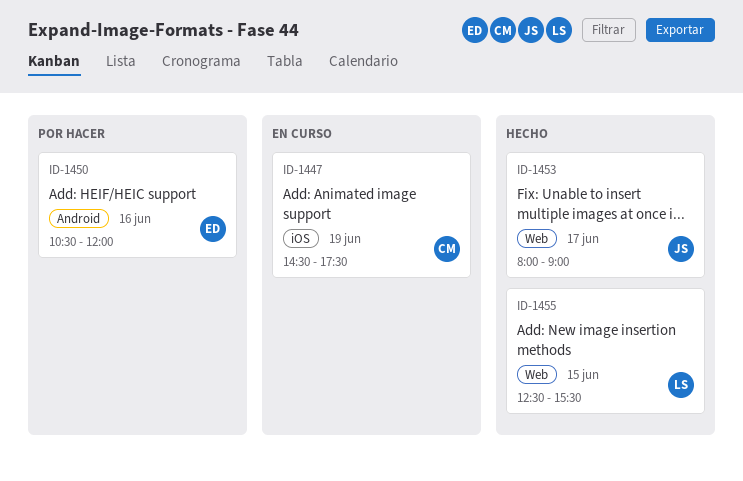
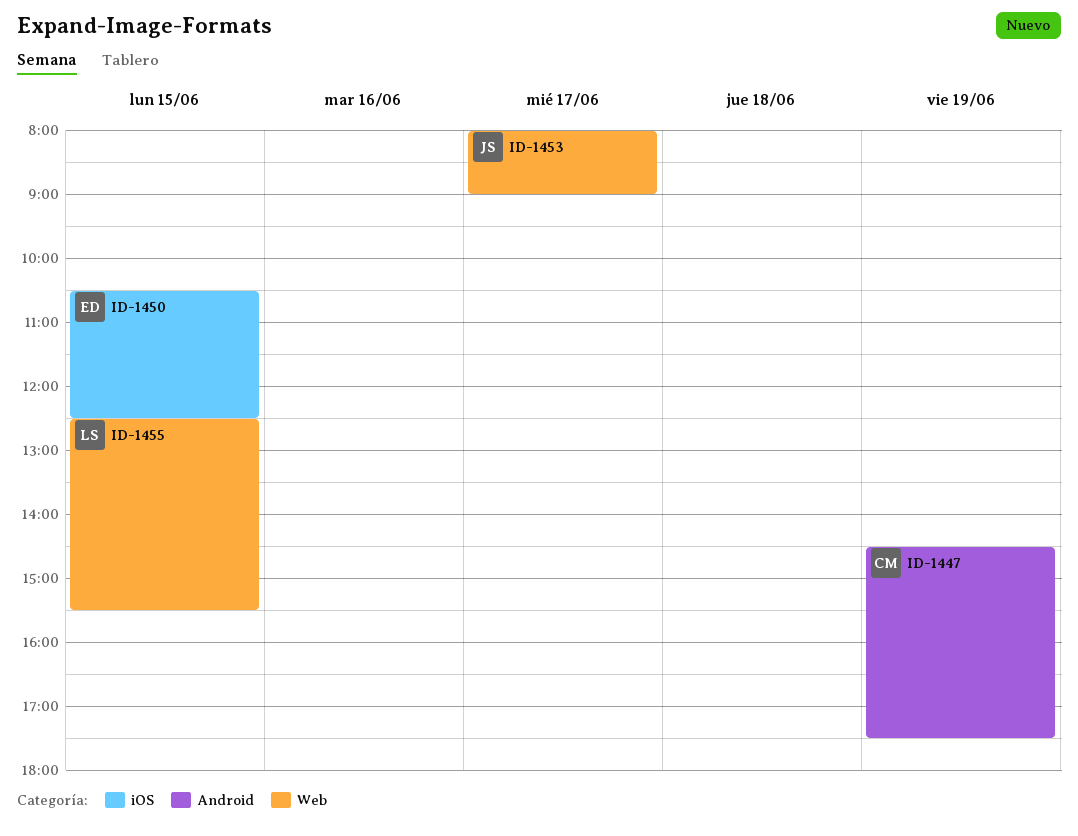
ID-1447, label: iOS -> Android
ID-1450, label: Android -> iOS
ID-1450, day: Jun 16 -> Jun 15
ID-1450, ends: 12:00 -> 12:30

